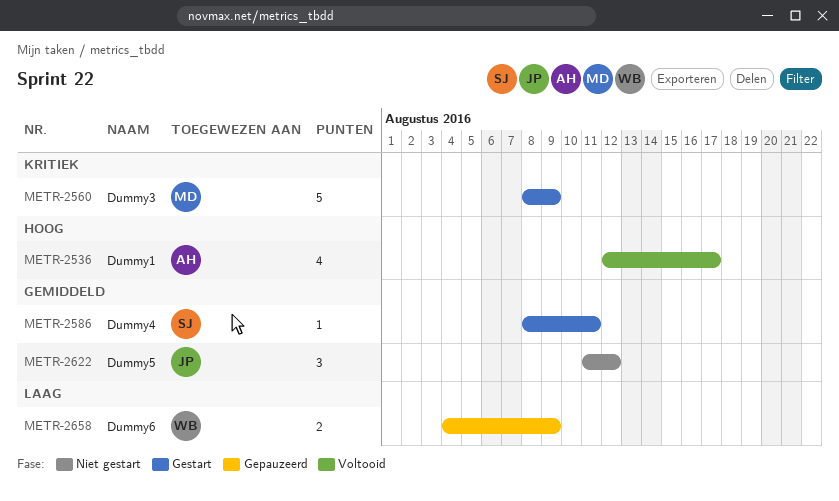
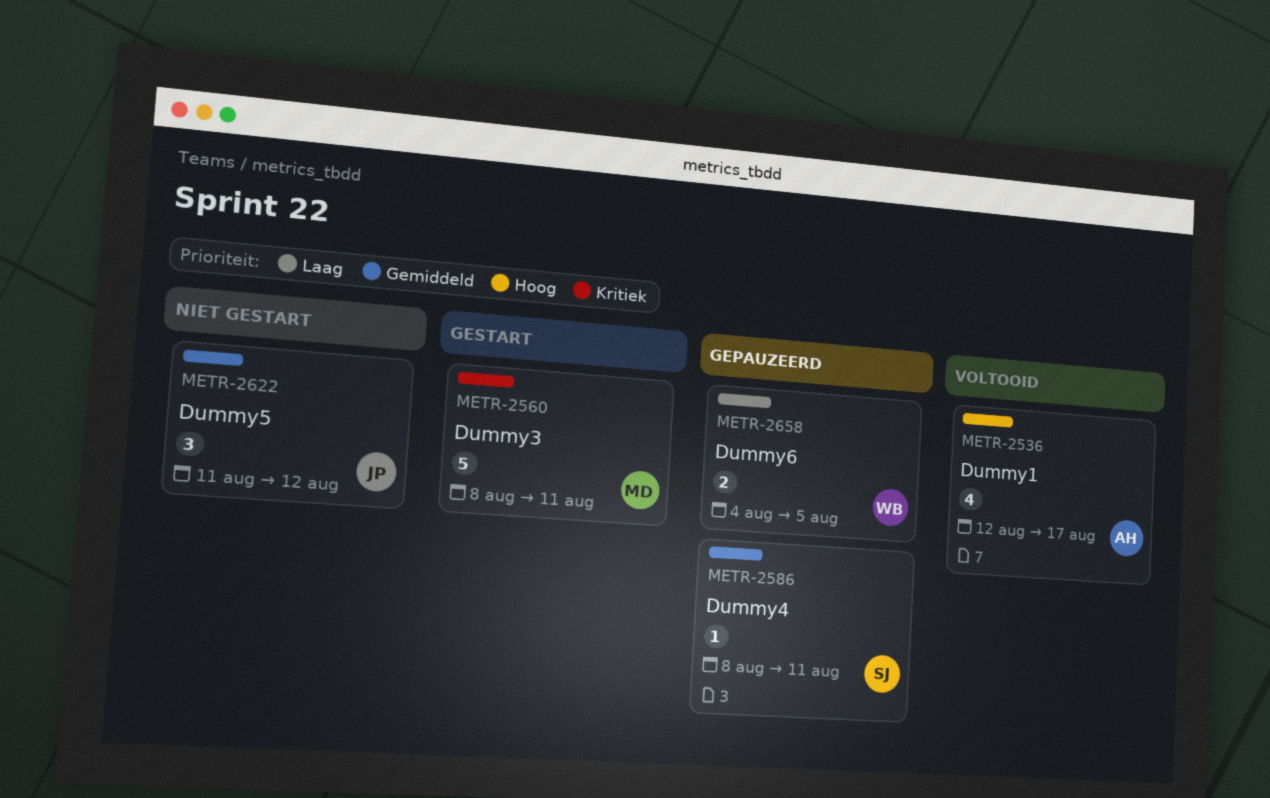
METR-2560, due: Aug 9 -> Aug 11
METR-2586, status: Gestart -> Gepauzeerd
METR-2658, due: Aug 9 -> Aug 5

